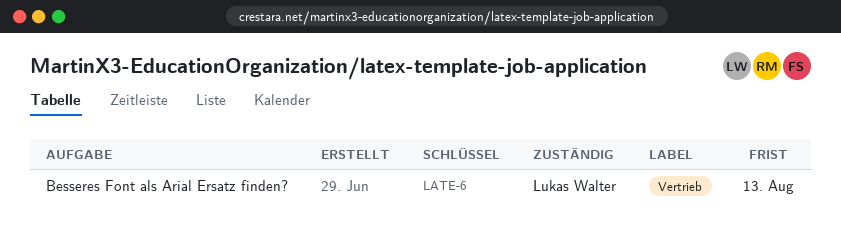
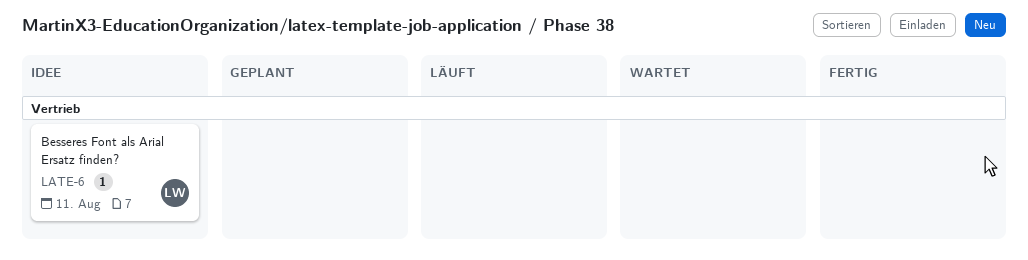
LATE-6, due: Aug 13 -> Aug 11

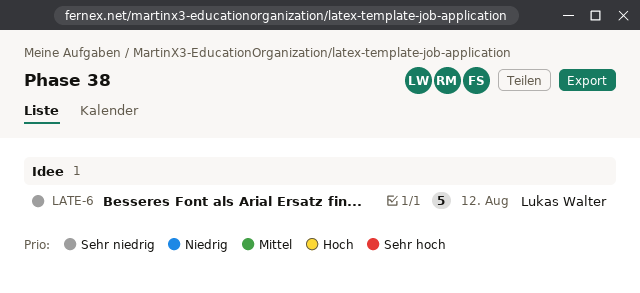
LATE-6, estimate: 1 -> 5
LATE-6, due: Aug 11 -> Aug 12

